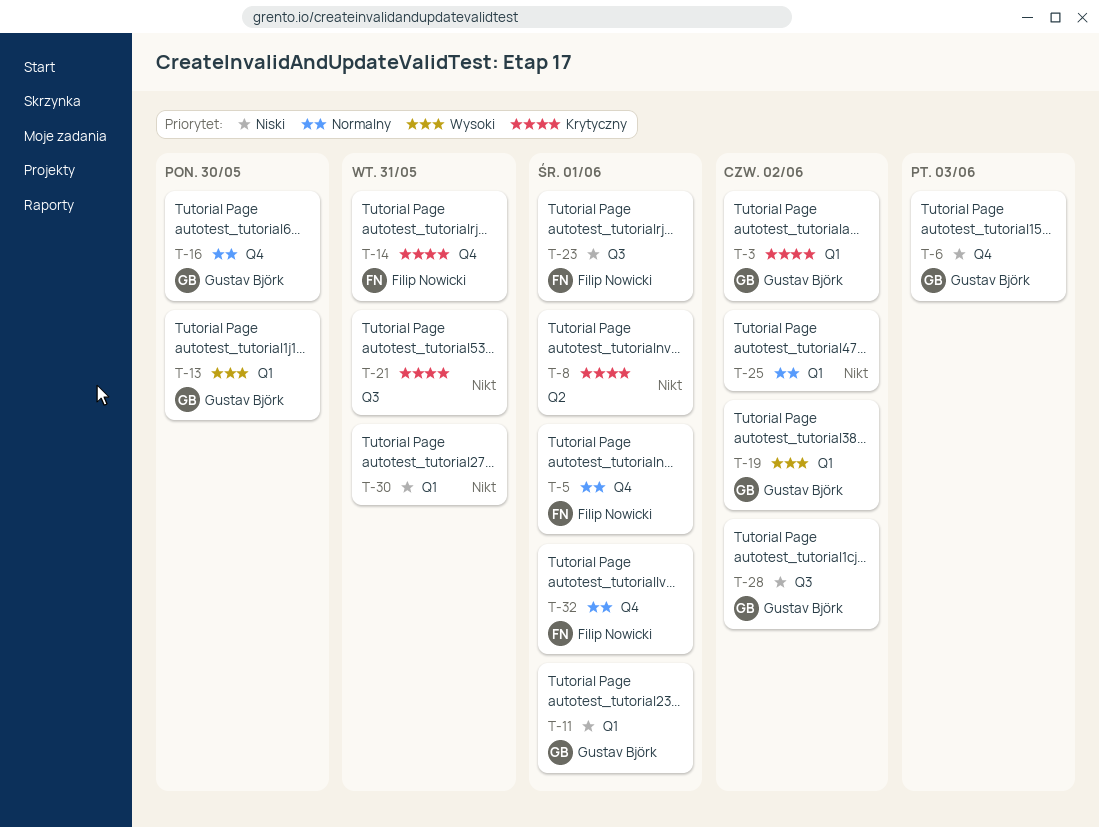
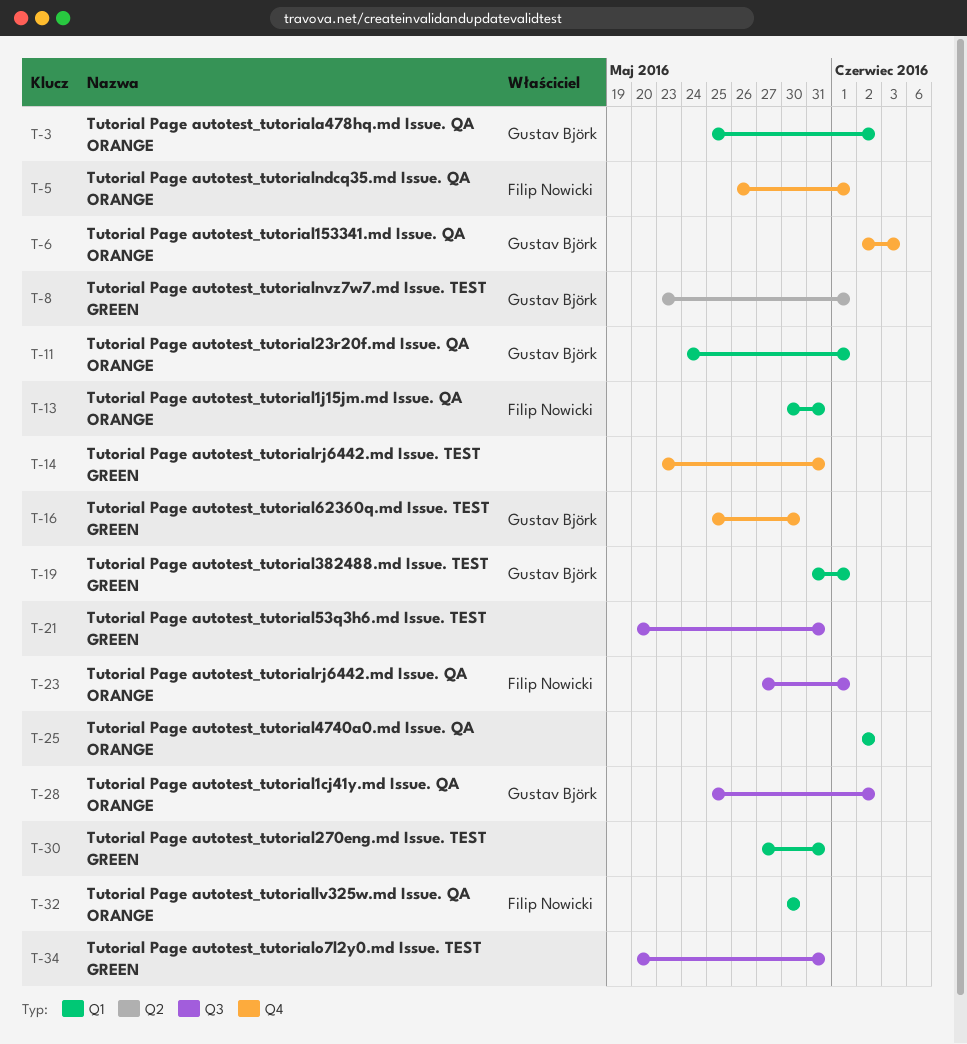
T-8, owner: none -> Gustav Björk
T-13, owner: Gustav Björk -> Filip Nowicki
T-13, due: May 30 -> May 31
T-14, owner: Filip Nowicki -> none
T-19, due: Jun 2 -> Jun 1
T-32, label: Q4 -> Q1
T-32, due: Jun 1 -> May 30
T-34: none -> present

